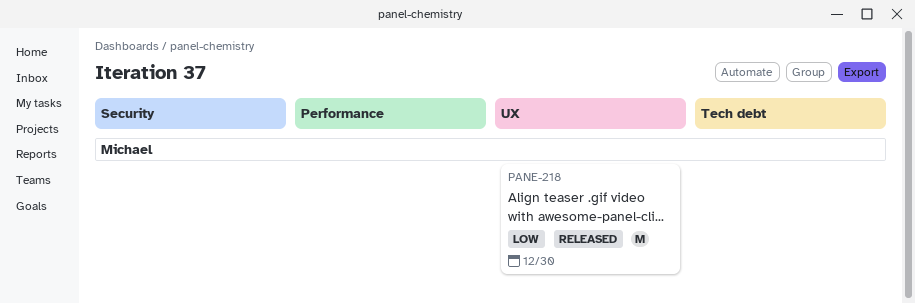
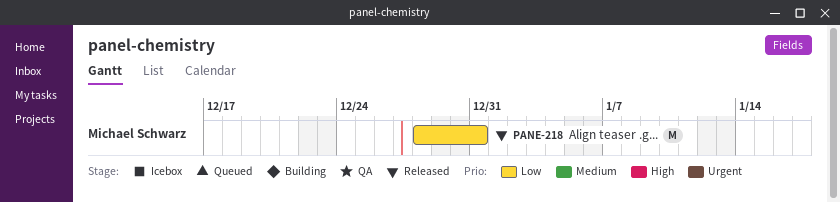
PANE-218, due: Dec 30 -> Dec 31

